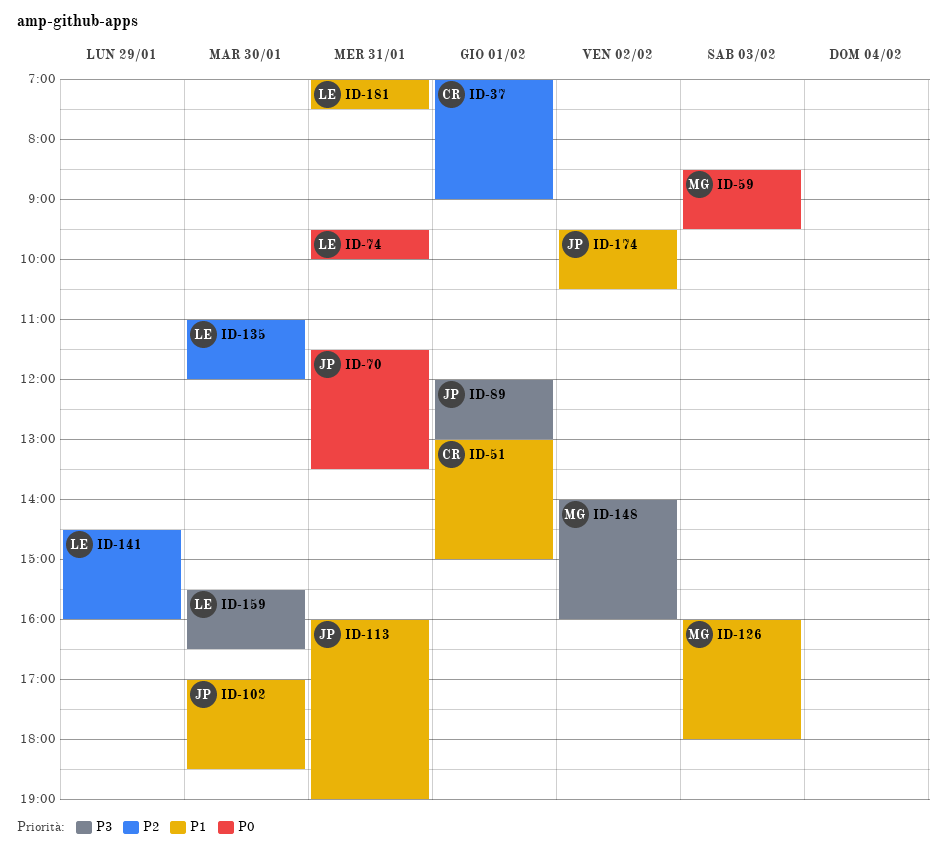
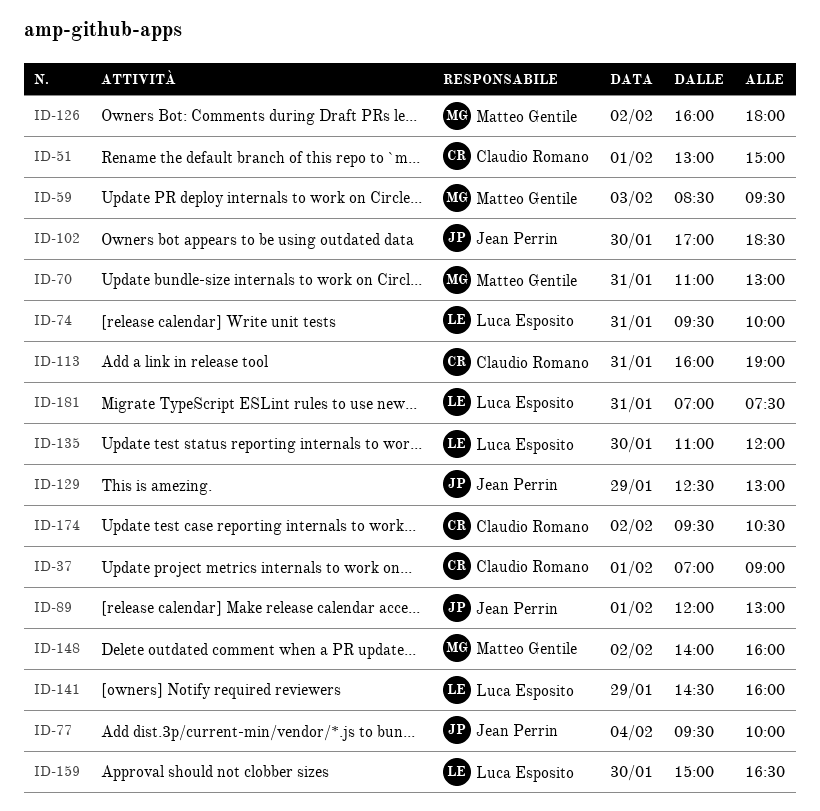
ID-70, owner: Jean Perrin -> Matteo Gentile
ID-70, begins: 11:30 -> 11:00
ID-70, ends: 13:30 -> 13:00
ID-77: none -> present
ID-113, owner: Jean Perrin -> Claudio Romano
ID-126, day: Feb 3 -> Feb 2
ID-129: none -> present
ID-159, begins: 15:30 -> 15:00
ID-174, owner: Jean Perrin -> Claudio Romano

